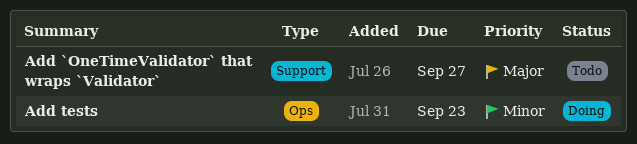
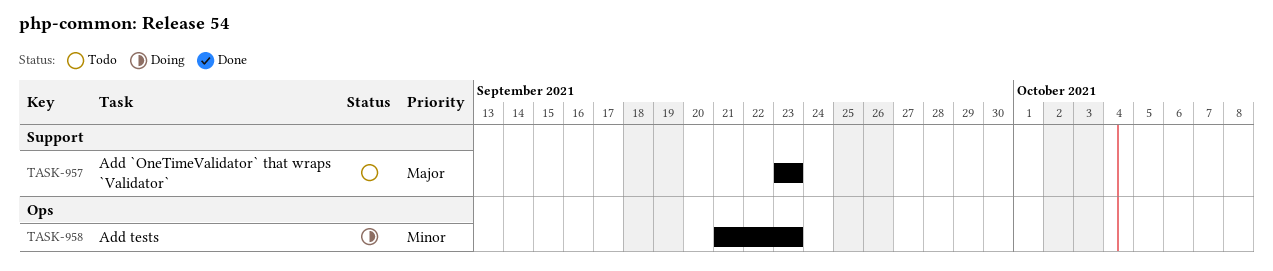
Add `OneTimeValidator` that wraps `Validator`, due: Sep 27 -> Sep 23

